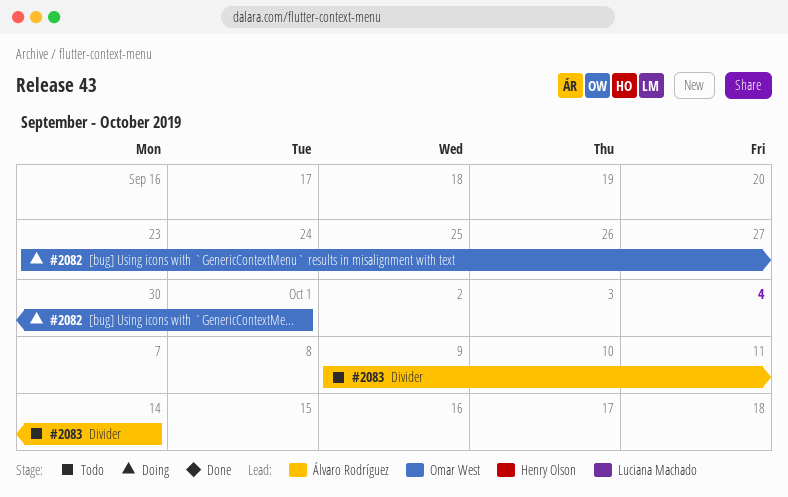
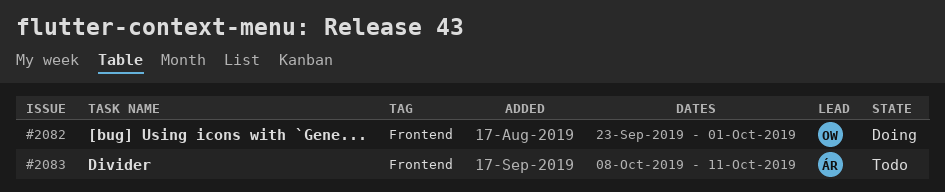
#2083, start: Oct 9 -> Oct 8
#2083, due: Oct 14 -> Oct 11

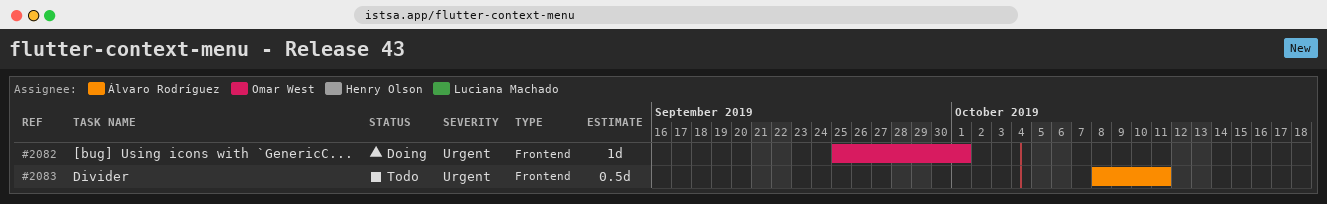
#2082, start: Sep 23 -> Sep 25

